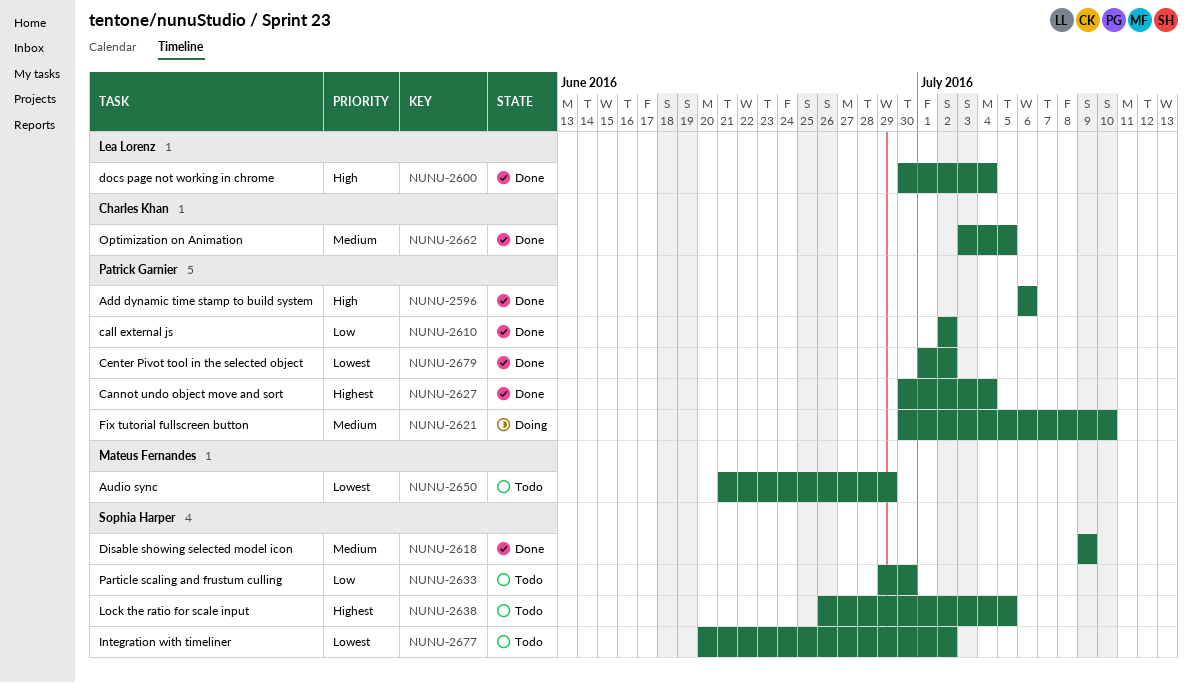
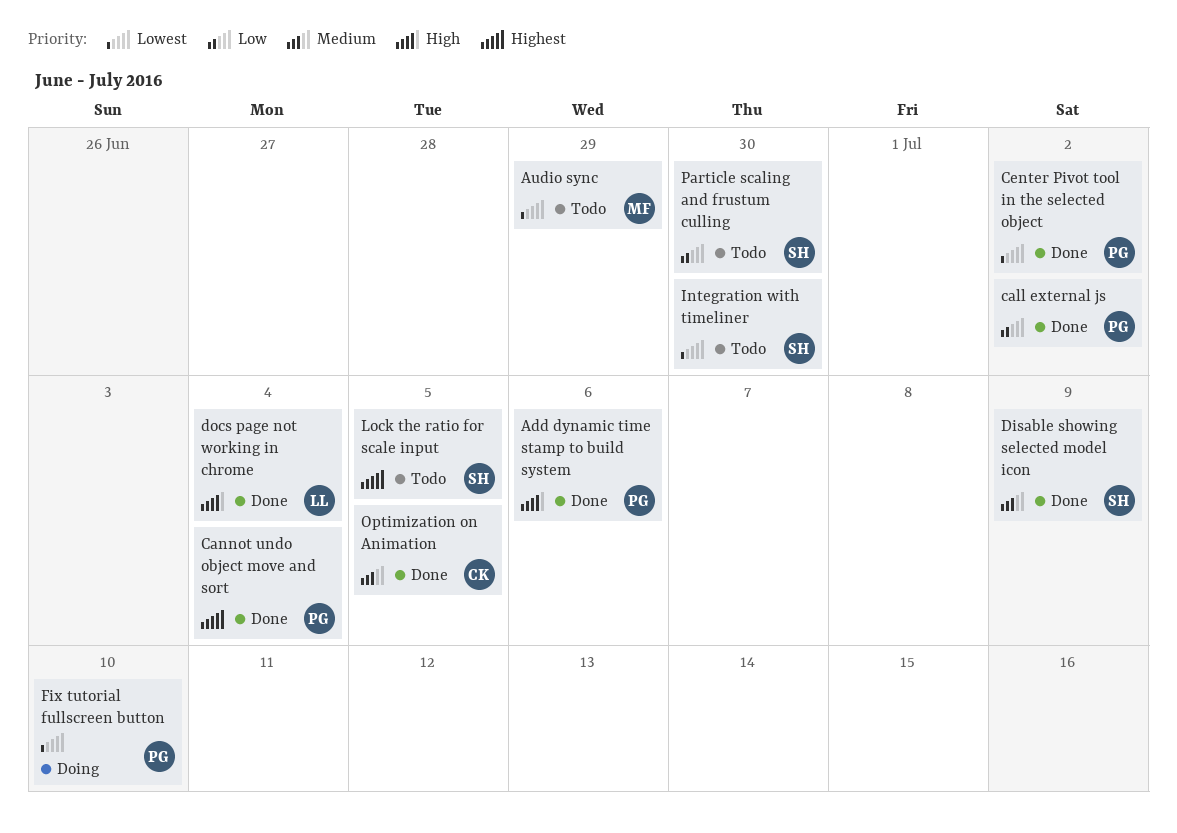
Fix tutorial fullscreen button, priority: Medium -> Lowest
Integration with timeliner, due: Jul 2 -> Jun 30

